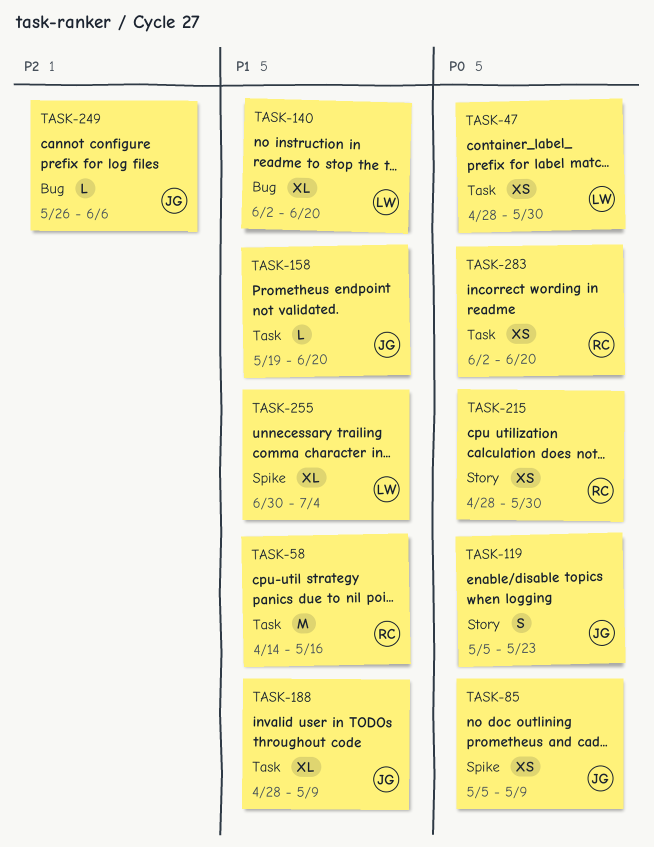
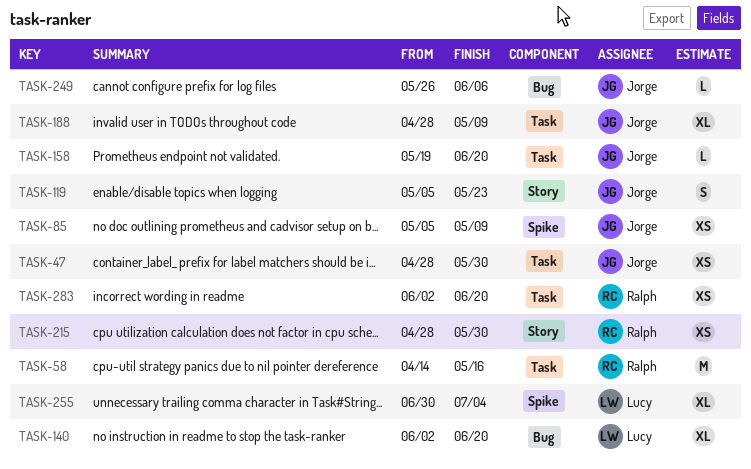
TASK-47, owner: Lucy -> Jorge

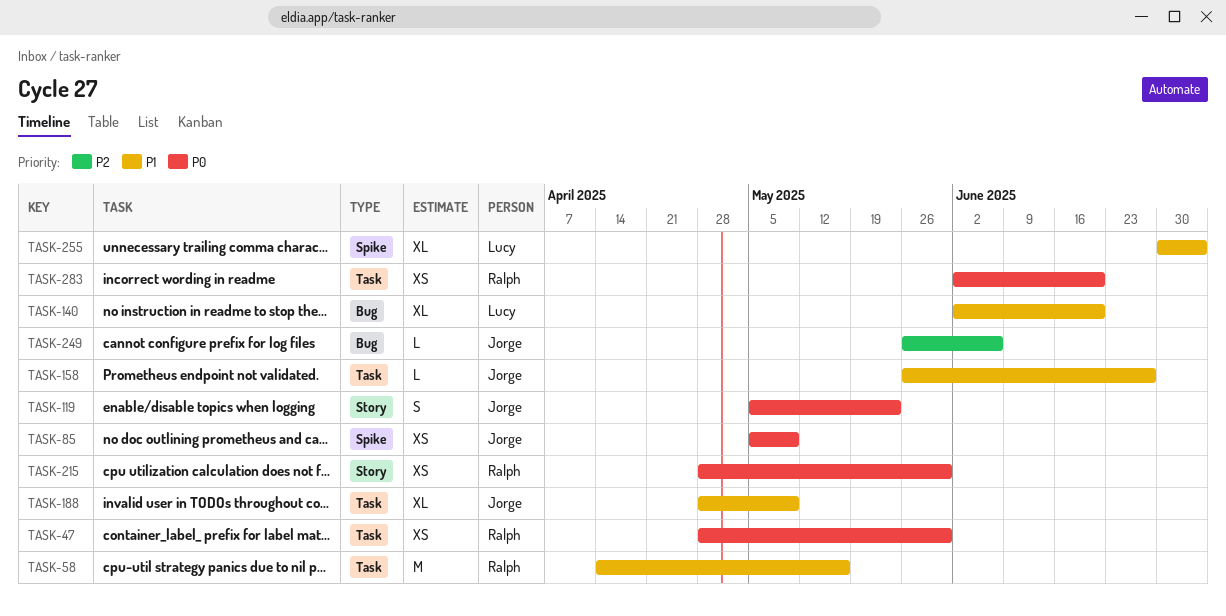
TASK-47, owner: Jorge -> Ralph
TASK-158, start: May 19 -> May 26
TASK-158, due: Jun 20 -> Jun 27

